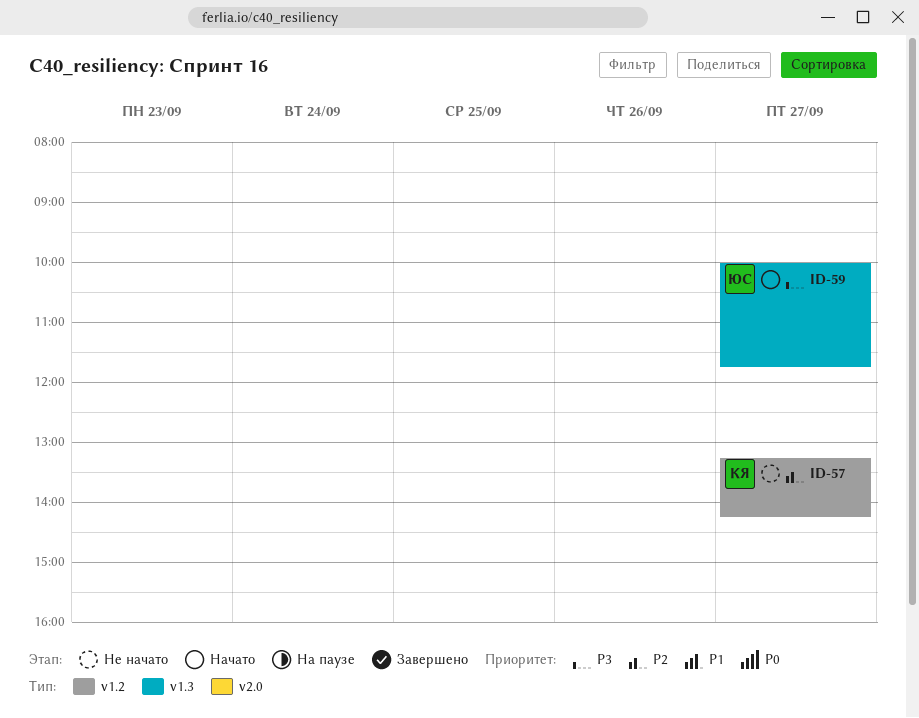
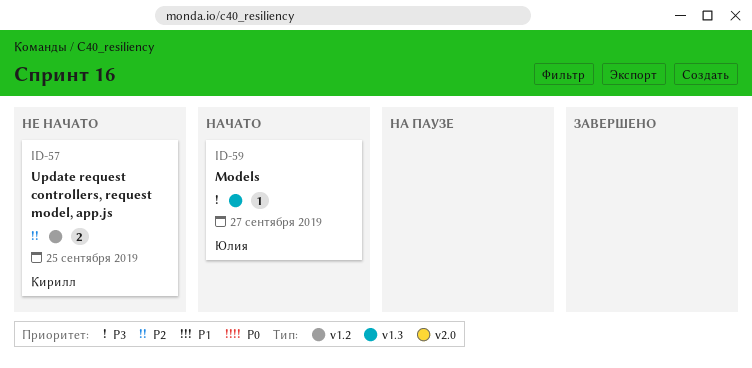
ID-57, day: Sep 27 -> Sep 25

